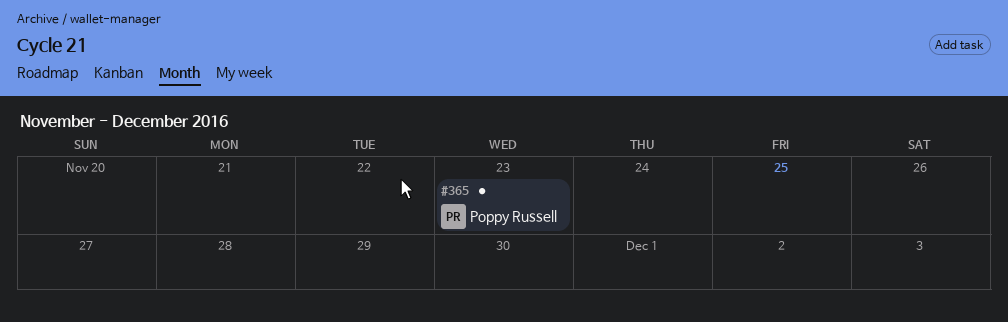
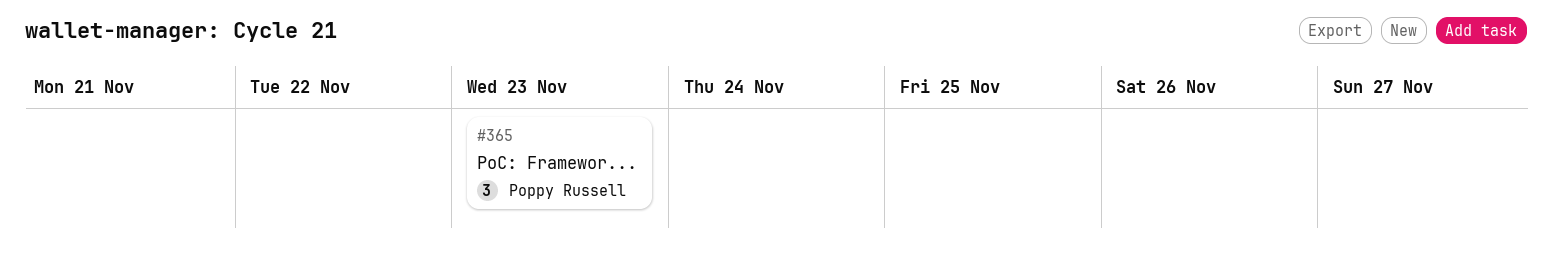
#365, estimate: 1 -> 3

